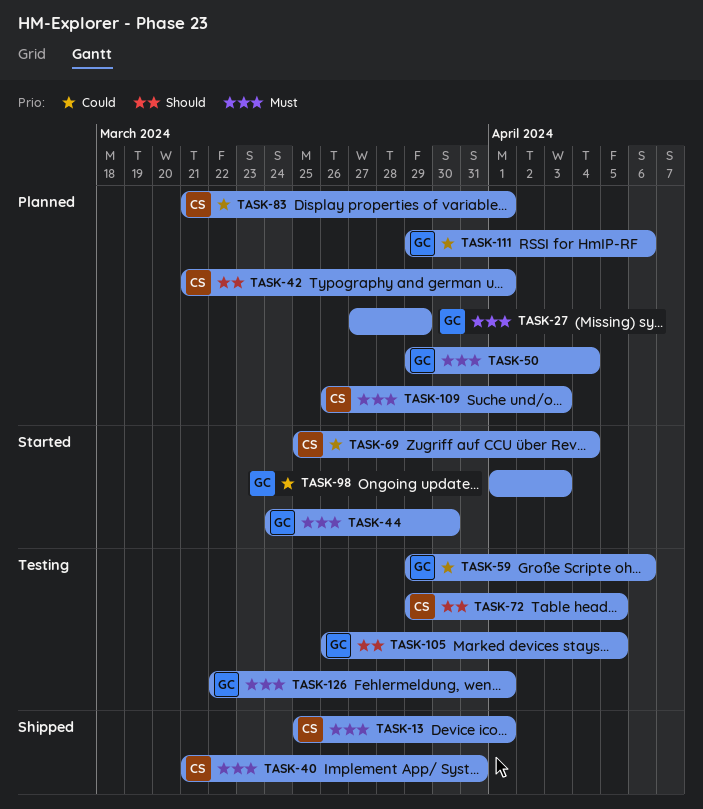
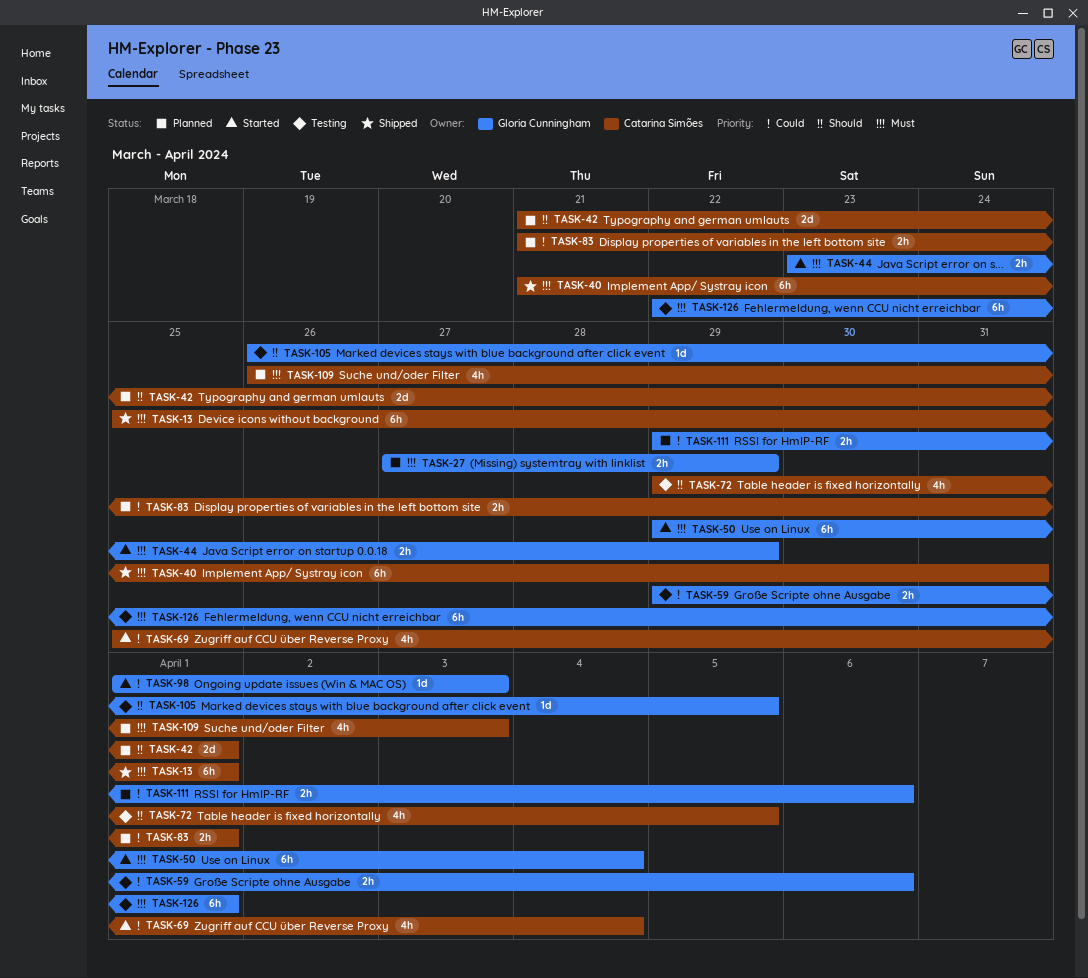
TASK-44, start: Mar 24 -> Mar 23
TASK-44, due: Mar 30 -> Mar 29
TASK-50, status: Planned -> Started

